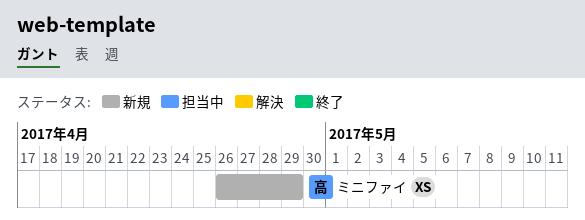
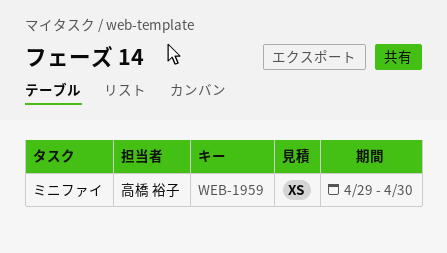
ミニファイ, start: Apr 26 -> Apr 29
ミニファイ, due: Apr 29 -> Apr 30

